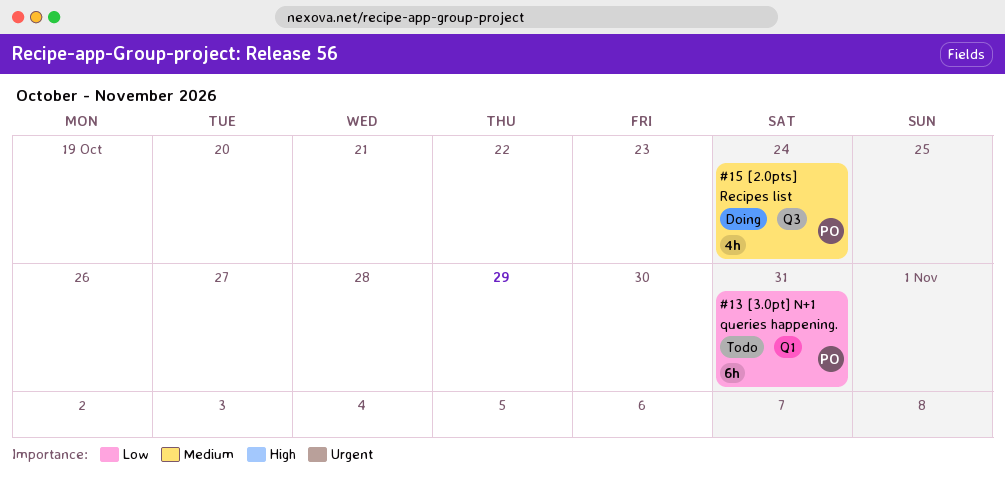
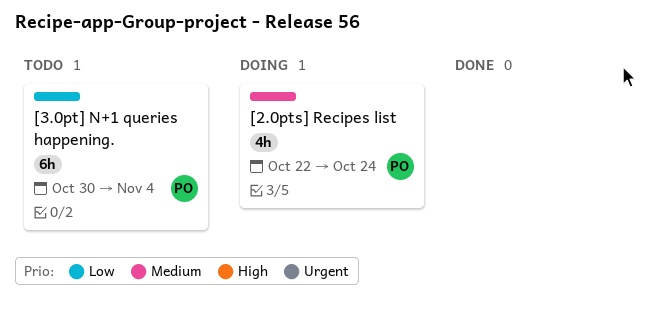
[3.0pt] N+1 queries happening., due: Oct 31 -> Nov 4

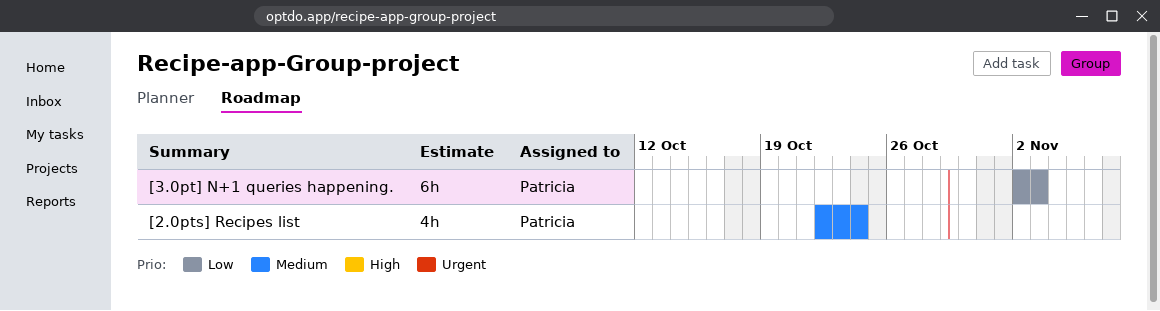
[3.0pt] N+1 queries happening., start: Oct 30 -> Nov 2
[3.0pt] N+1 queries happening., due: Nov 4 -> Nov 3

